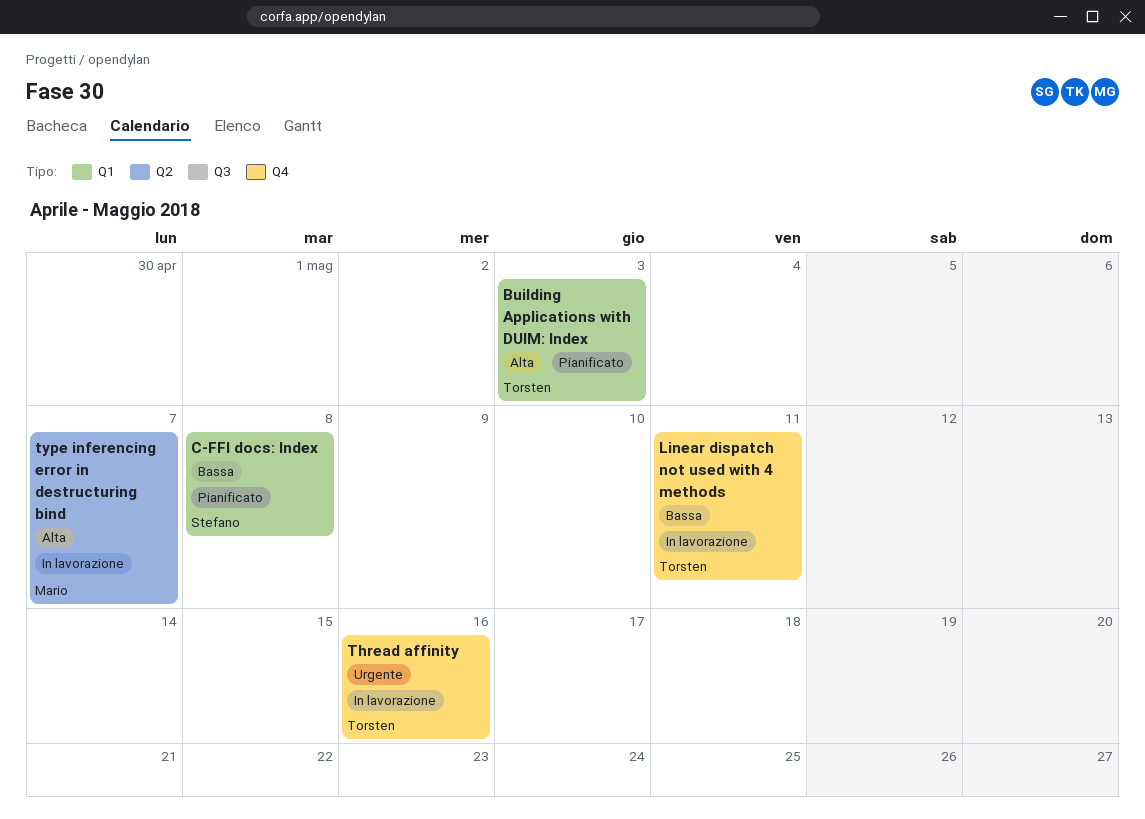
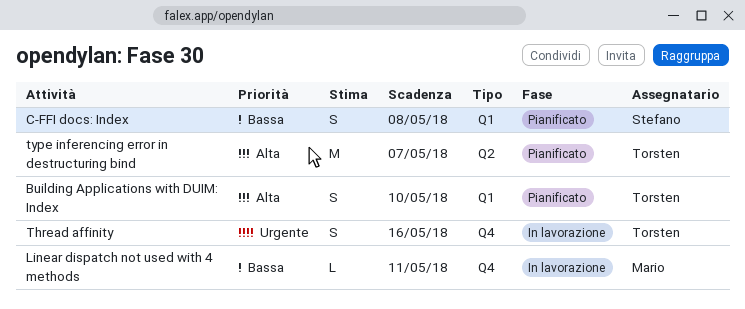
Building Applications with DUIM: Index, due: May 3 -> May 10
Linear dispatch not used with 4 methods, owner: Torsten -> Mario
type inferencing error in destructuring bind, status: In lavorazione -> Pianificato
type inferencing error in destructuring bind, owner: Mario -> Torsten

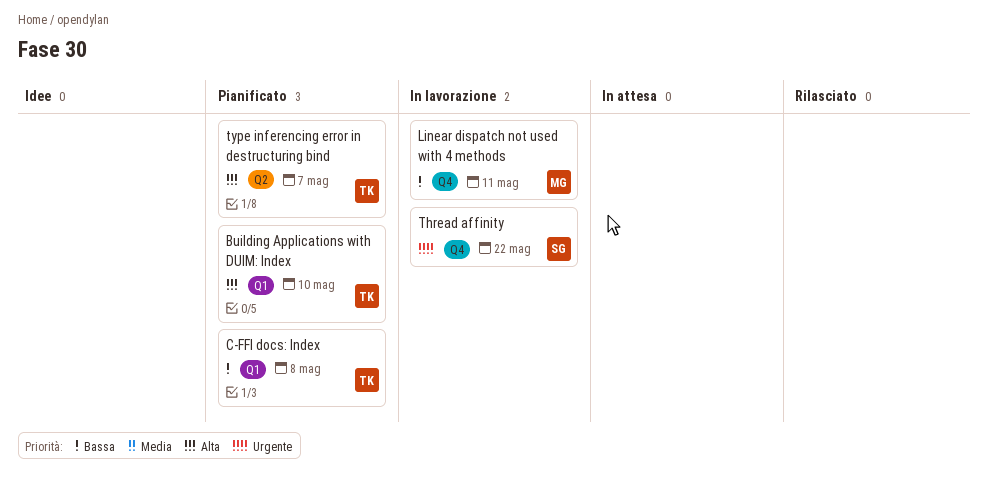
C-FFI docs: Index, owner: Stefano -> Torsten
Thread affinity, owner: Torsten -> Stefano
Thread affinity, due: May 16 -> May 22

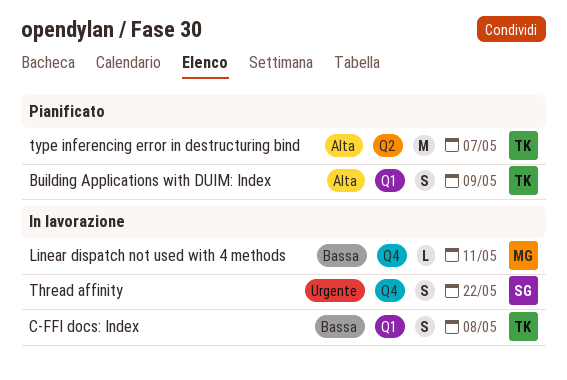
Building Applications with DUIM: Index, due: May 10 -> May 9
C-FFI docs: Index, status: Pianificato -> In lavorazione

